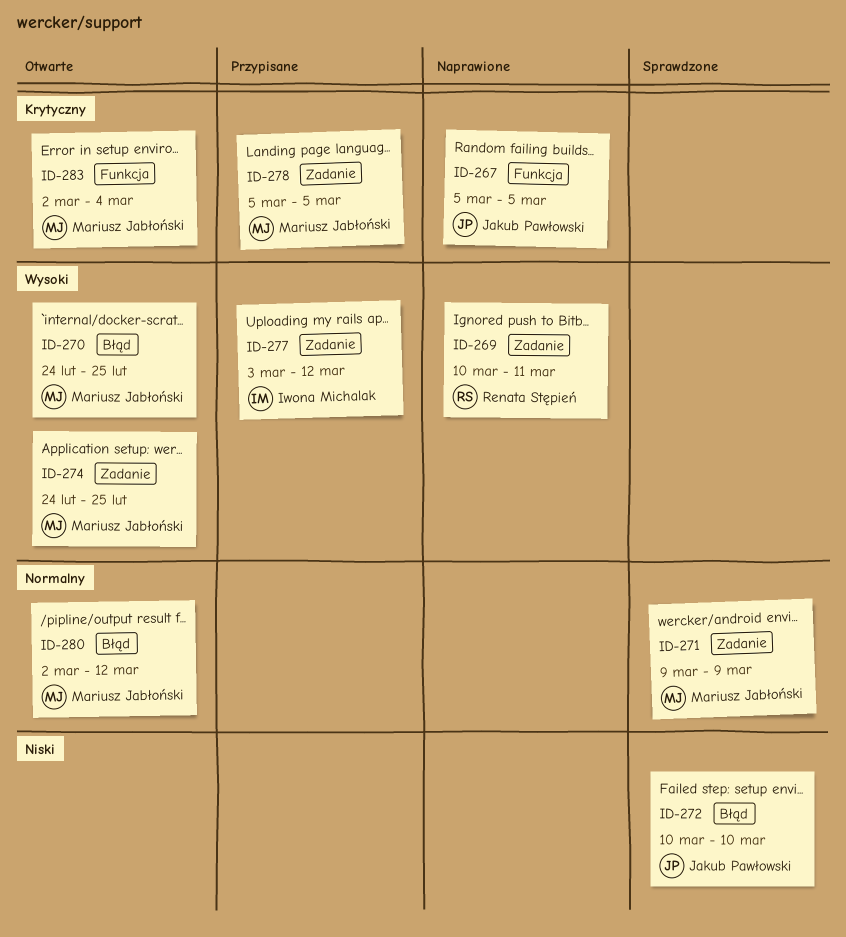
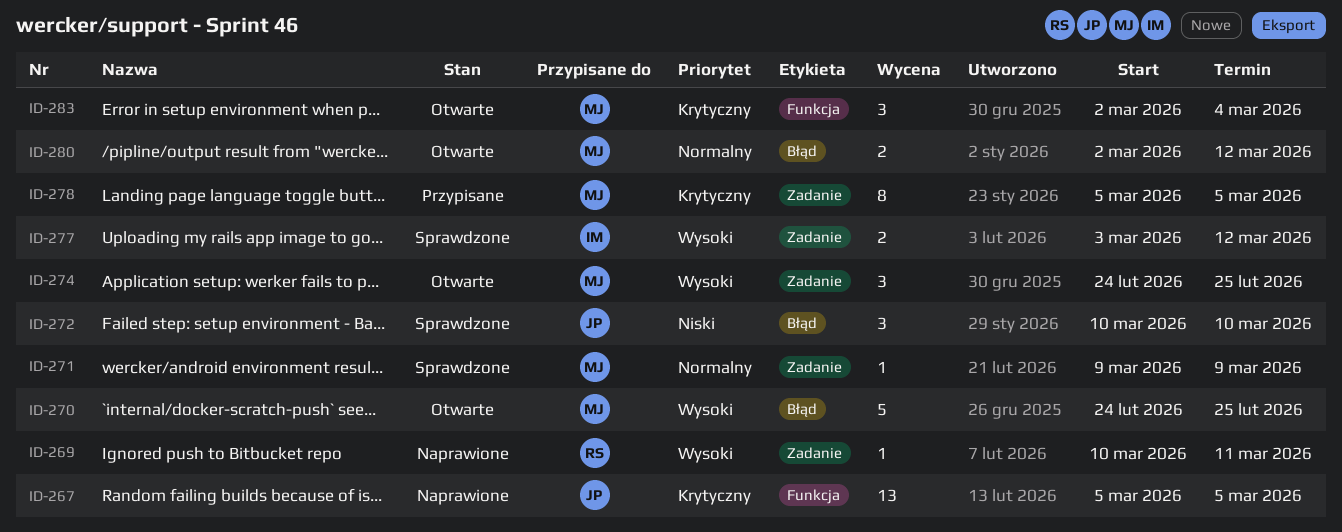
ID-277, status: Przypisane -> Sprawdzone

